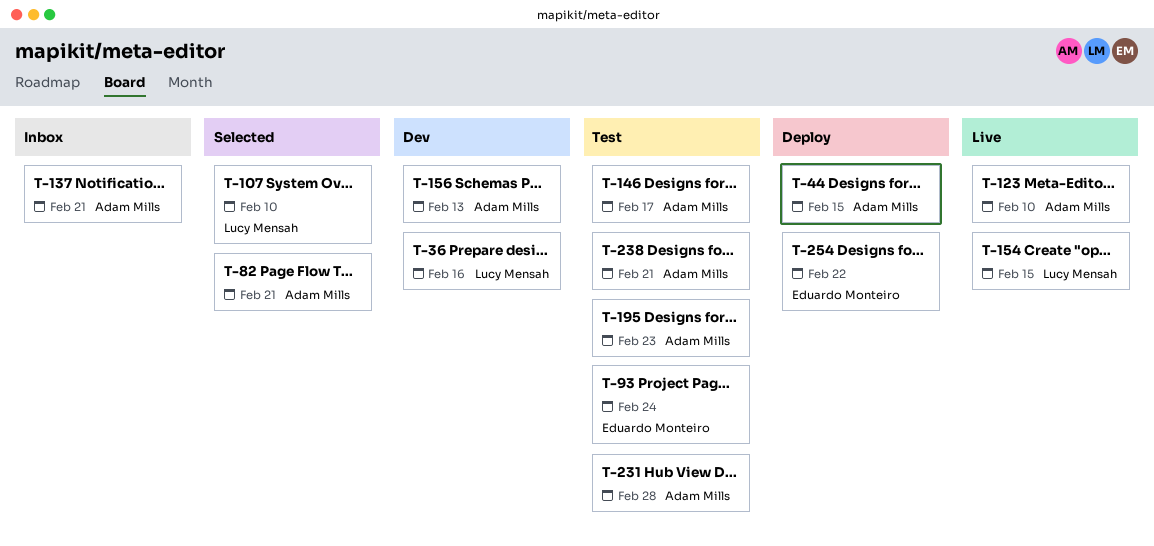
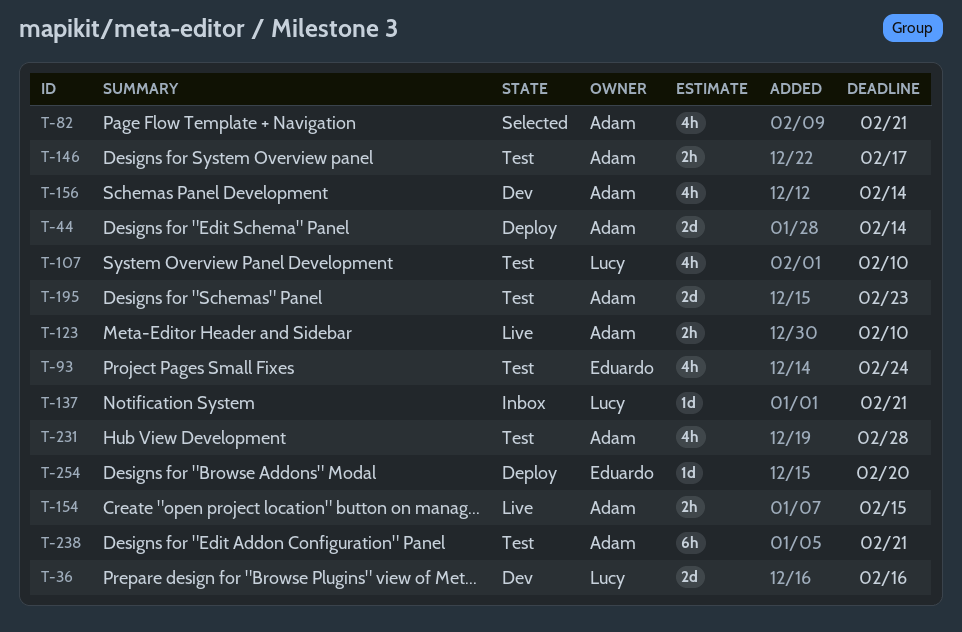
T-44, due: Feb 15 -> Feb 14
T-107, status: Selected -> Test
T-137, owner: Adam Mills -> Lucy Mensah
T-154, owner: Lucy Mensah -> Adam Mills
T-156, due: Feb 13 -> Feb 14
T-254, due: Feb 22 -> Feb 20

